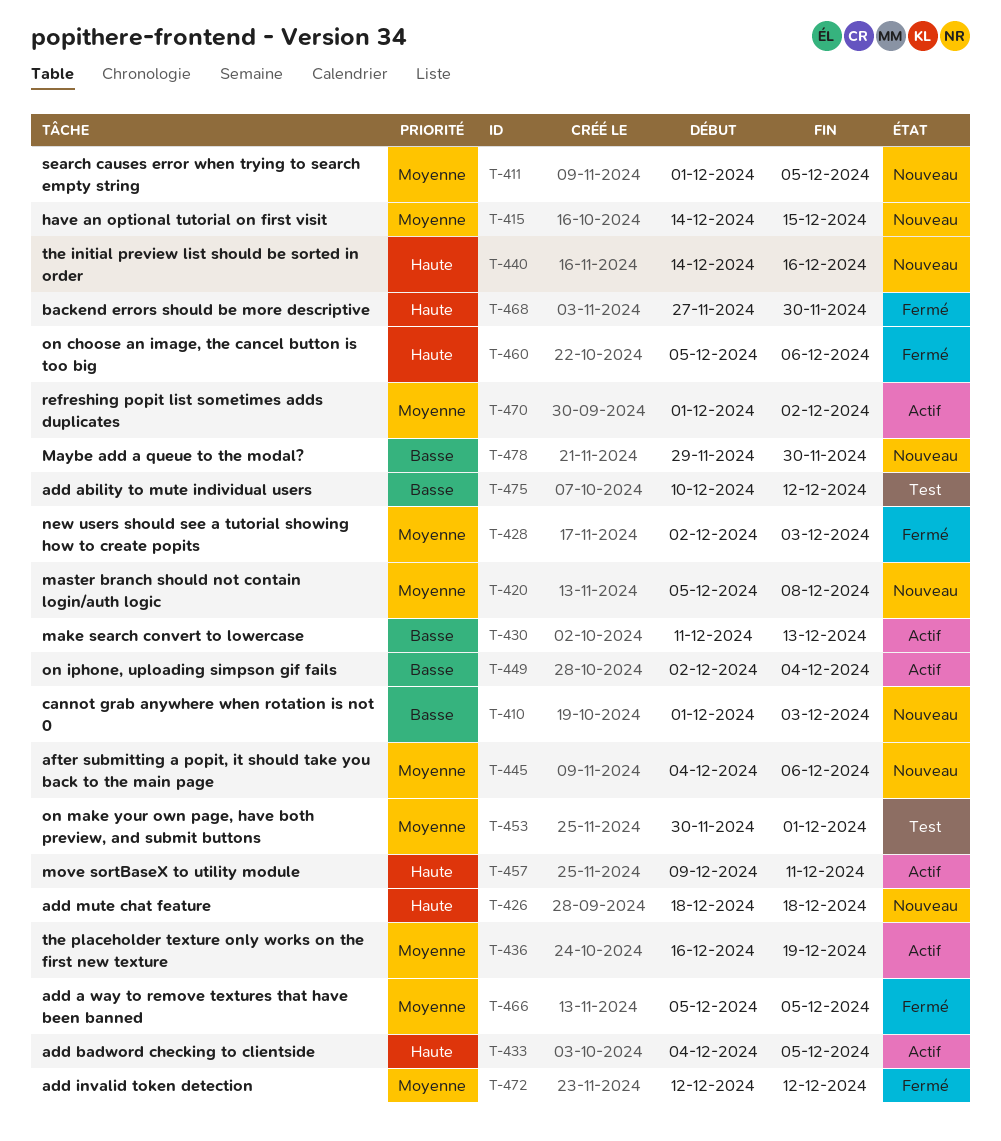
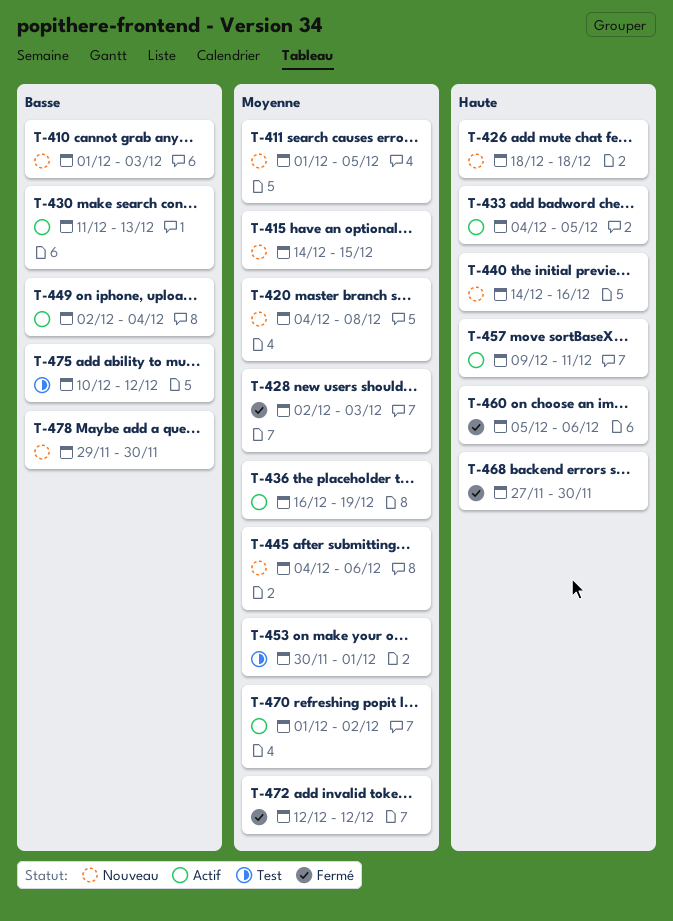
T-420, start: Dec 5 -> Dec 4
T-466: present -> none

